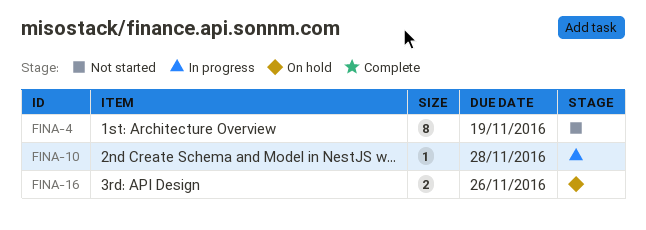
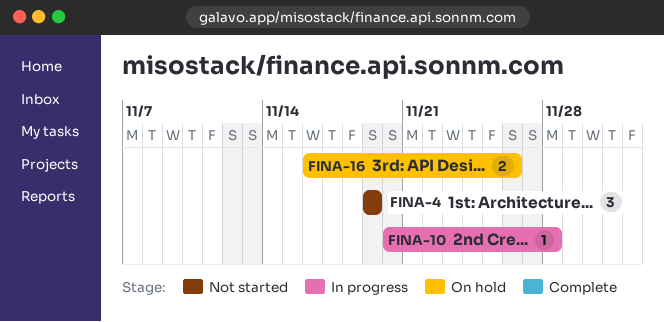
FINA-4, estimate: 8 -> 3

